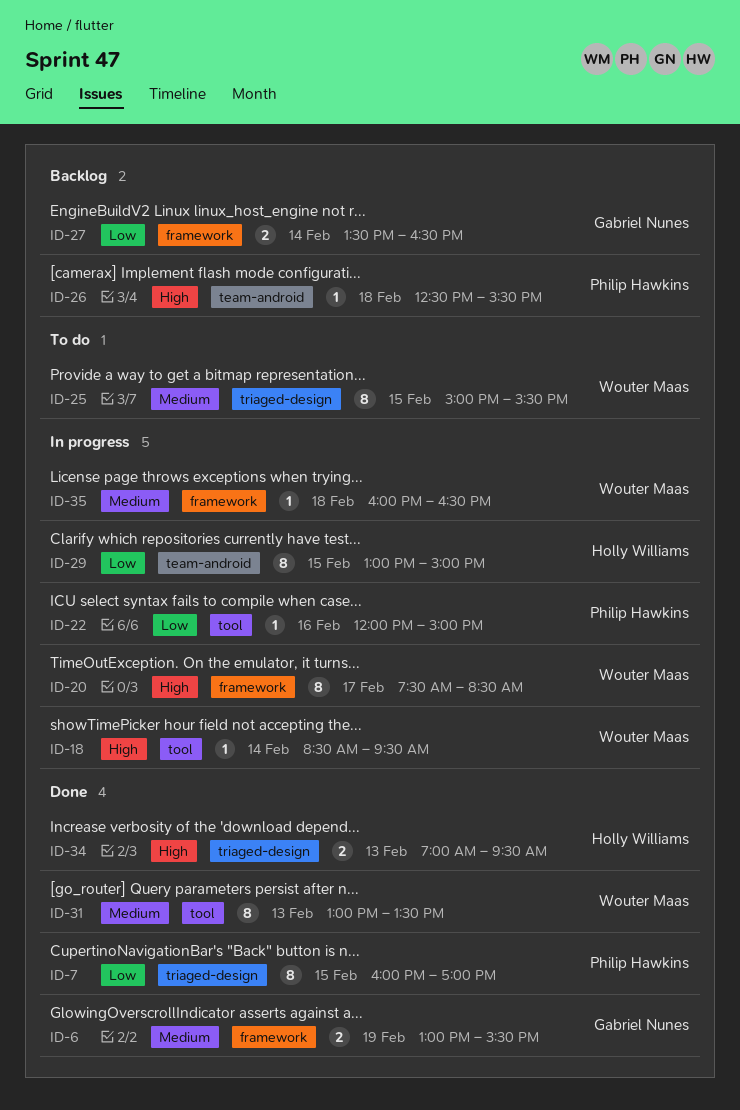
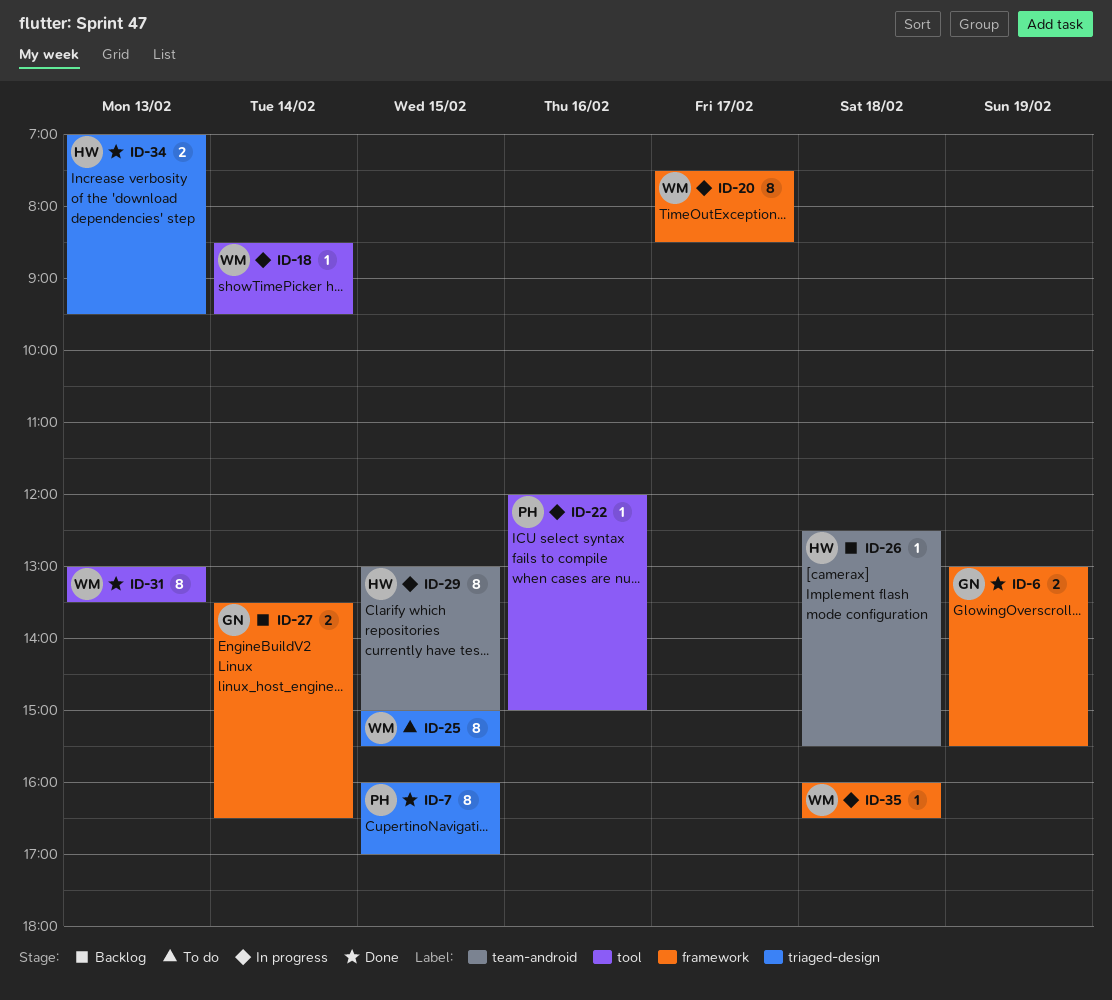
ID-26, owner: Philip Hawkins -> Holly Williams

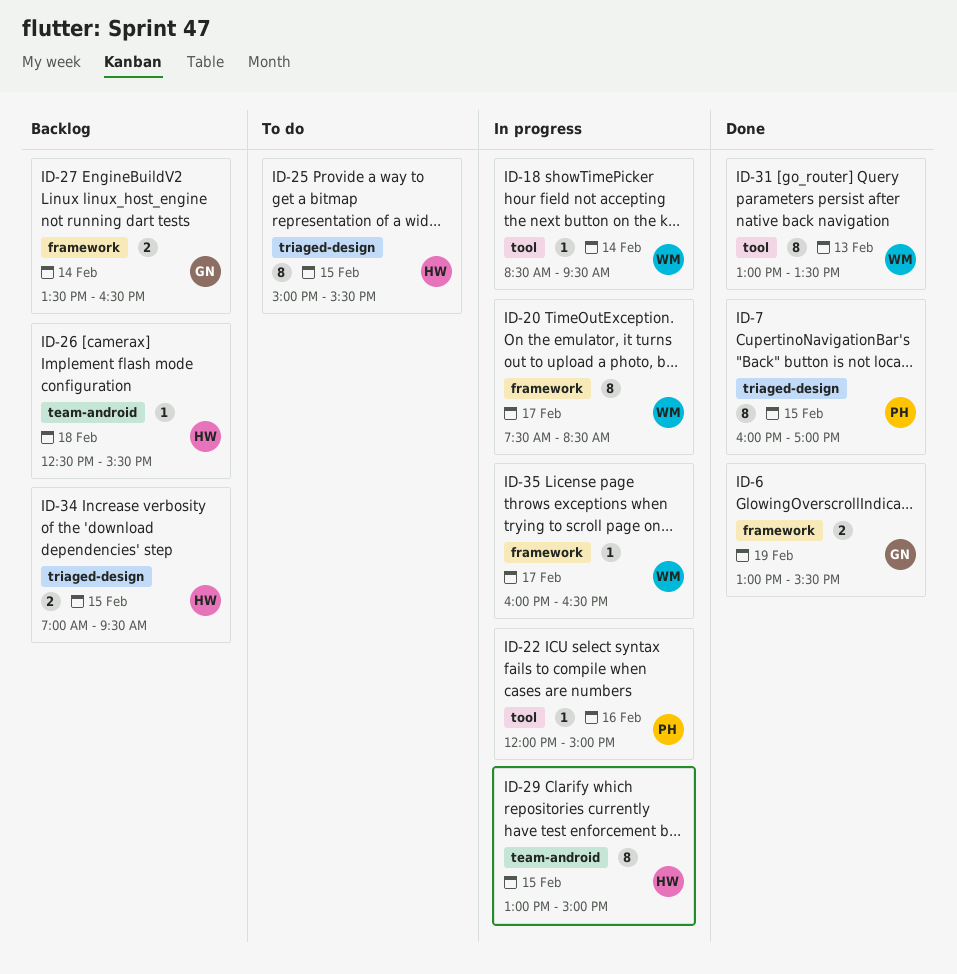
ID-25, owner: WM -> HW
ID-34, status: Done -> Backlog
ID-34, day: Feb 13 -> Feb 15
ID-35, day: Feb 18 -> Feb 17

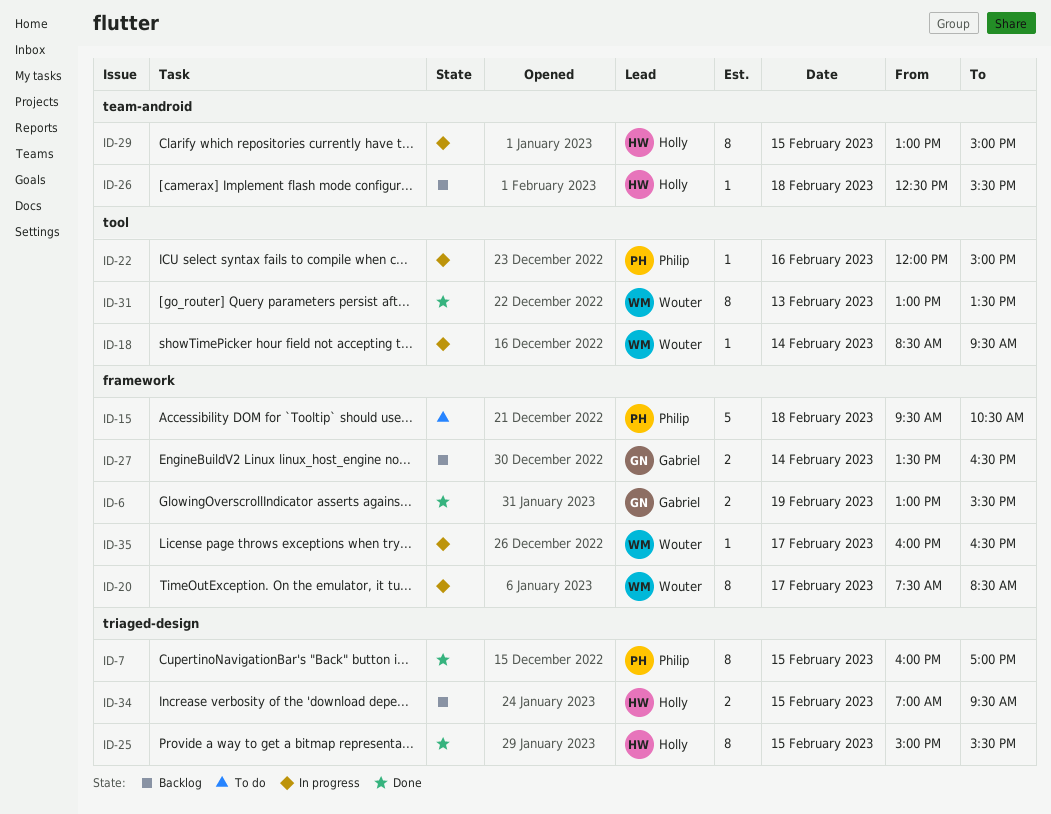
ID-15: none -> present
ID-25, status: To do -> Done

